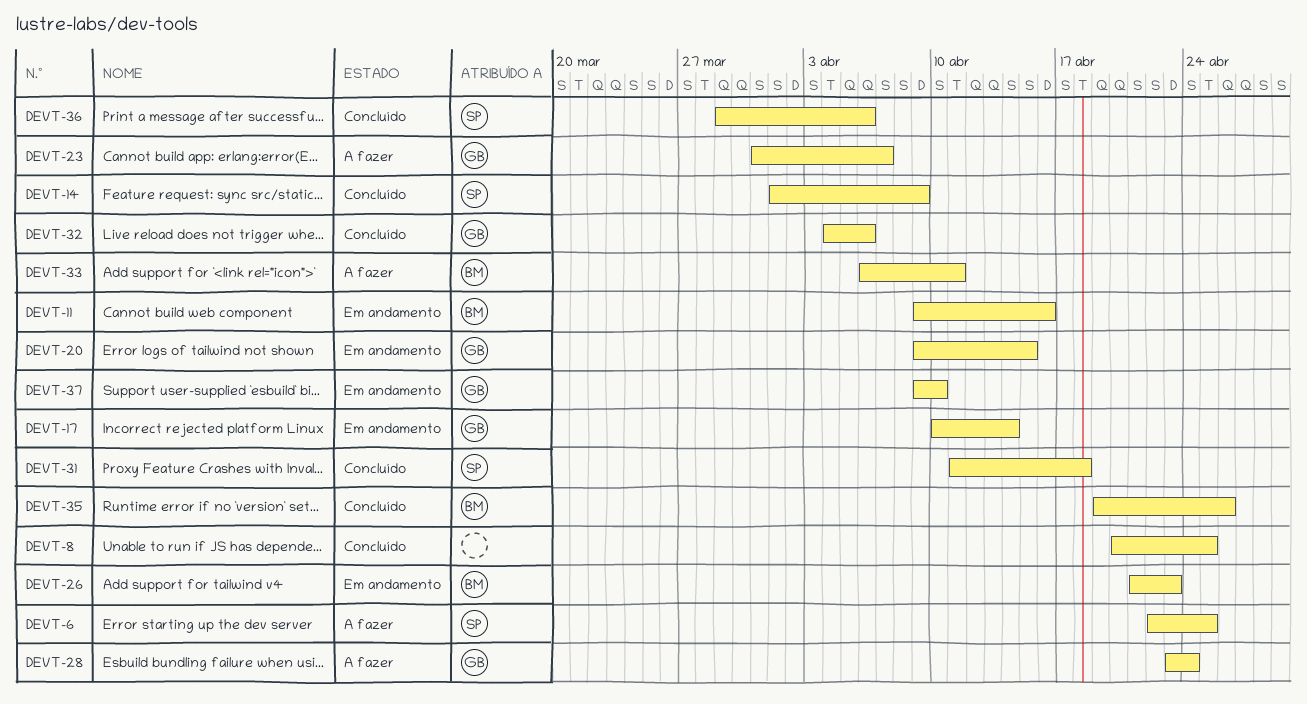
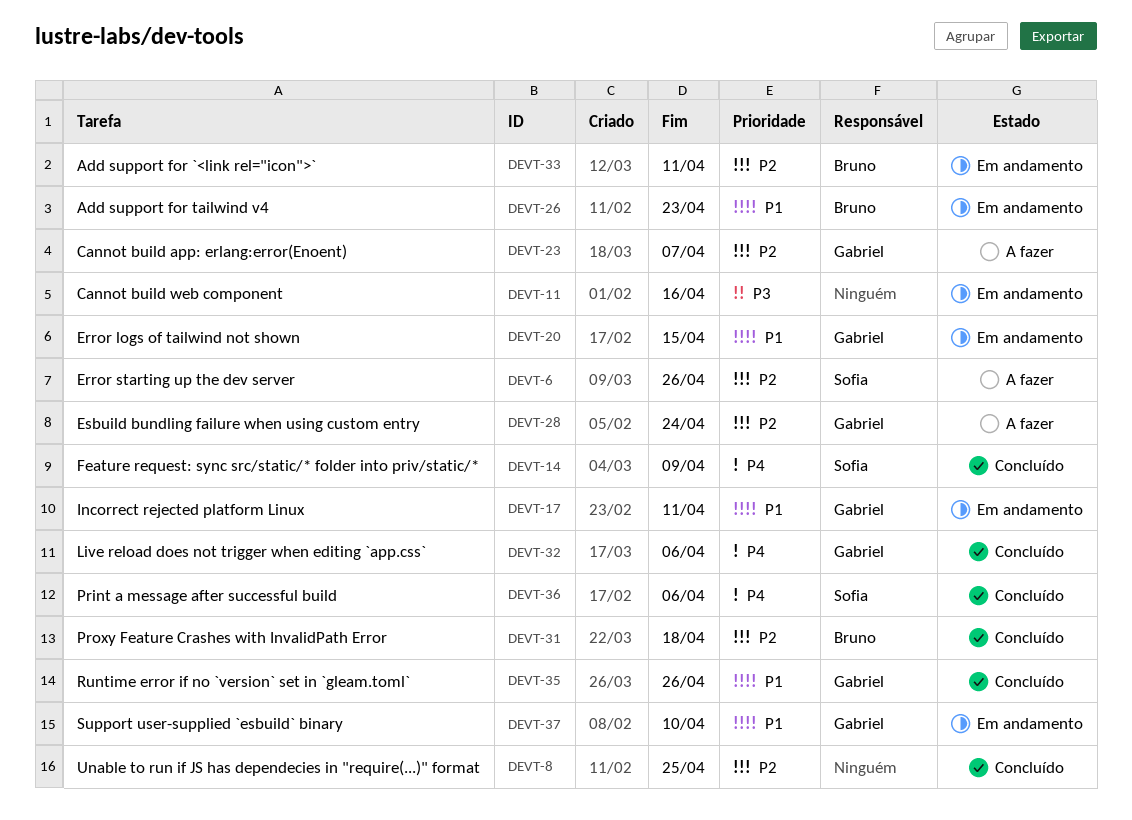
DEVT-6, due: Apr 25 -> Apr 26
DEVT-11, owner: Bruno -> none
DEVT-17, due: Apr 14 -> Apr 11
DEVT-31, owner: Sofia -> Bruno
DEVT-33, status: A fazer -> Em andamento
DEVT-35, owner: Bruno -> Gabriel

